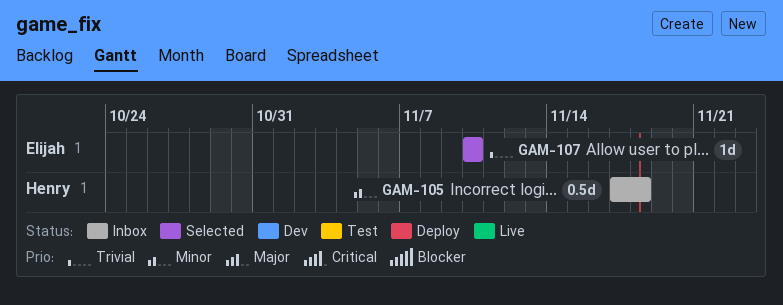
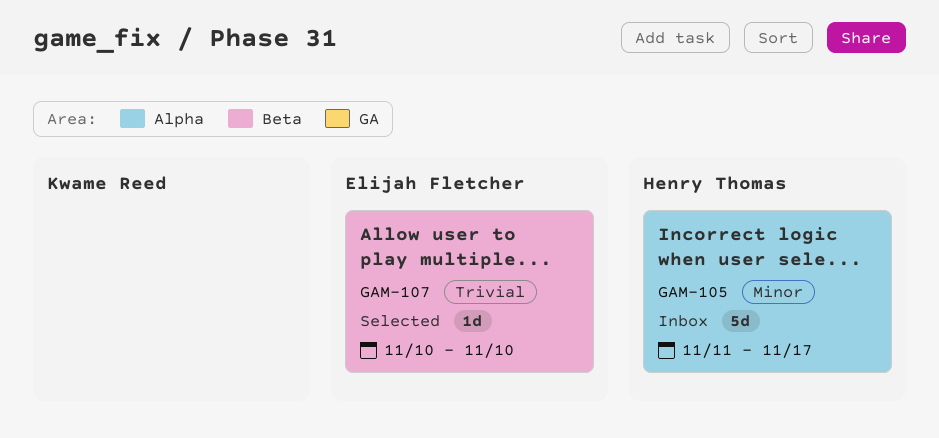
GAM-105, estimate: 0.5d -> 5d
GAM-105, start: Nov 17 -> Nov 11
GAM-105, due: Nov 18 -> Nov 17

